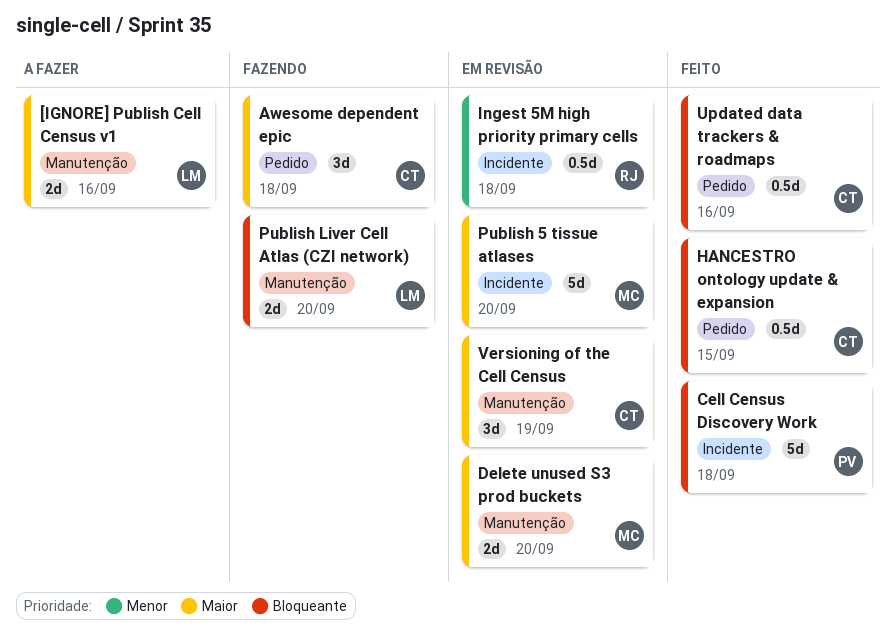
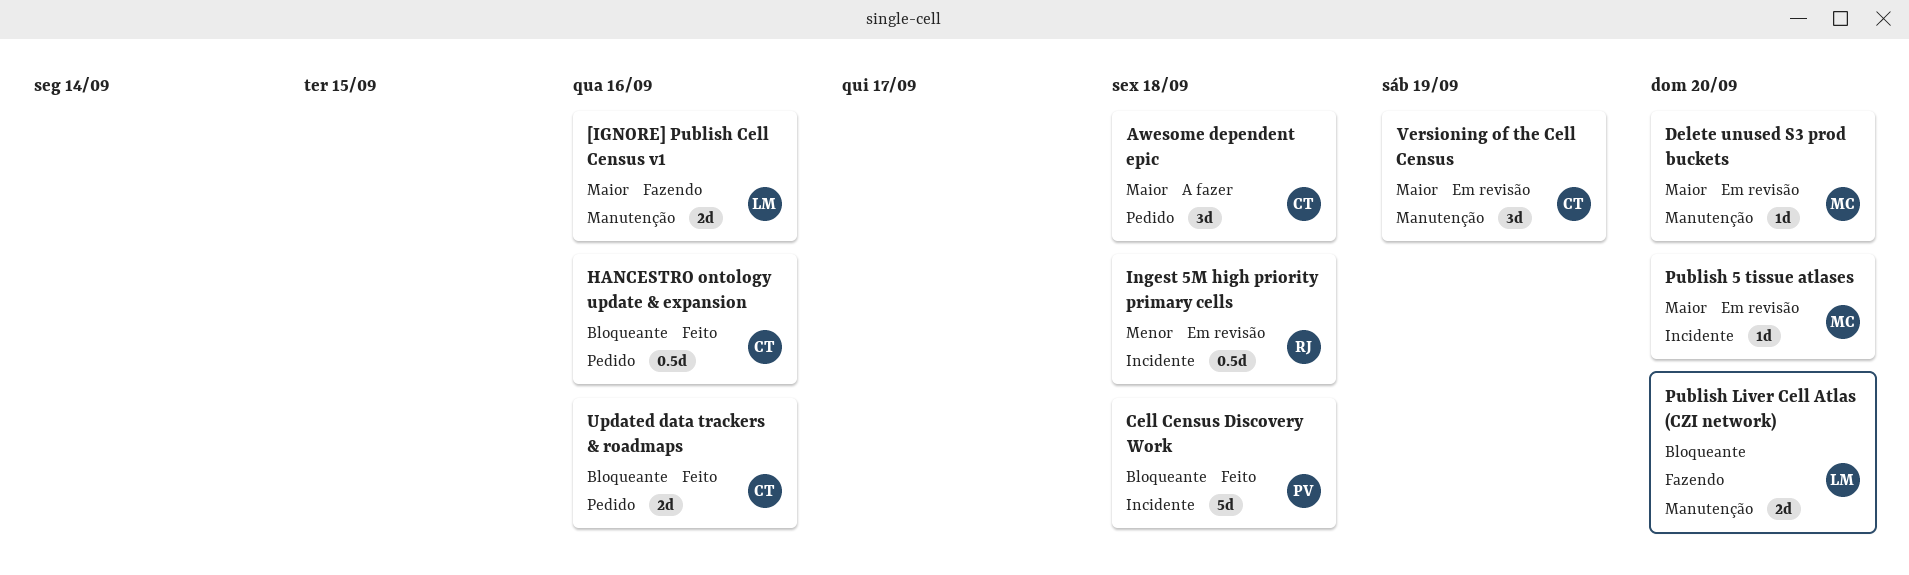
[IGNORE] Publish Cell Census v1, status: A fazer -> Fazendo
Awesome dependent epic, status: Fazendo -> A fazer
Delete unused S3 prod buckets, estimate: 2d -> 1d
HANCESTRO ontology update & expansion, due: Sep 15 -> Sep 16
Publish 5 tissue atlases, estimate: 5d -> 1d
Updated data trackers & roadmaps, estimate: 0.5d -> 2d

